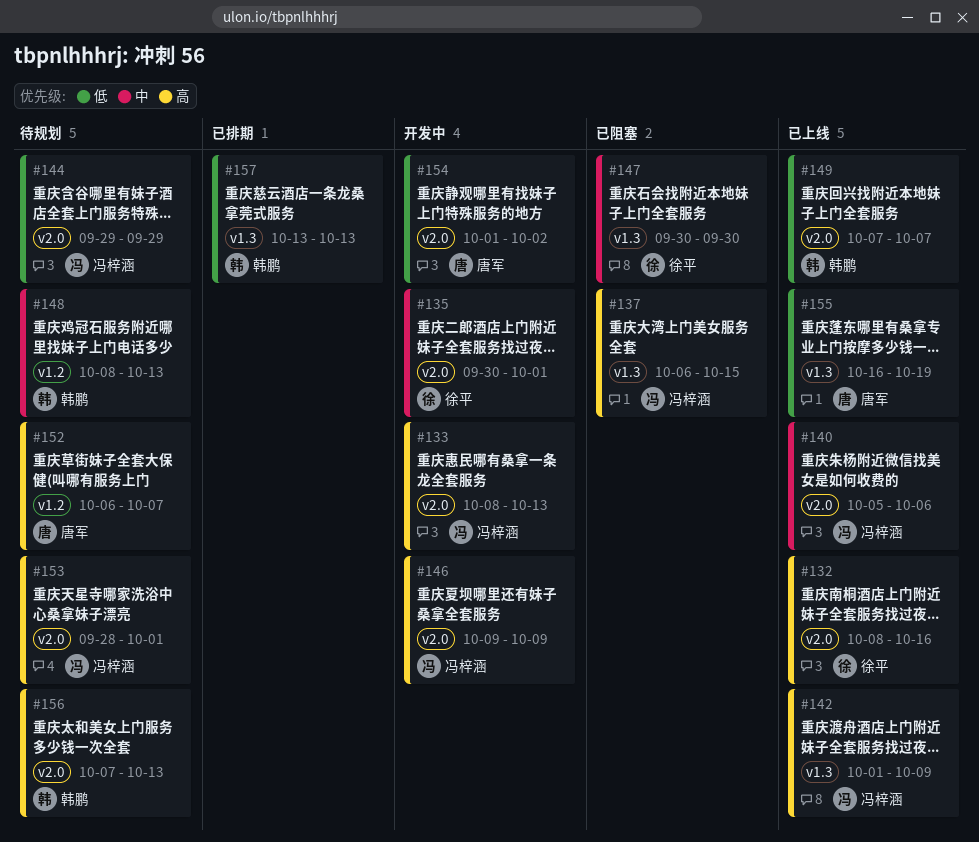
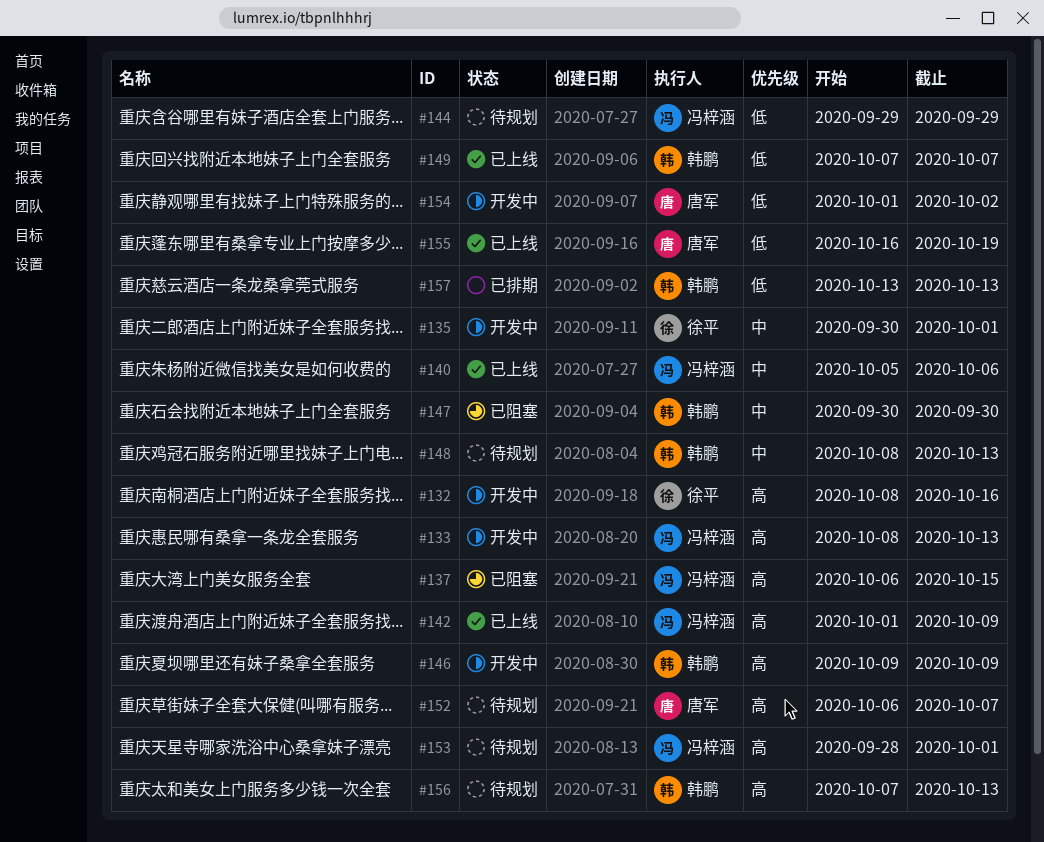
#132, status: 已上线 -> 开发中
#146, owner: 冯梓涵 -> 韩鹏
#147, owner: 徐平 -> 韩鹏

